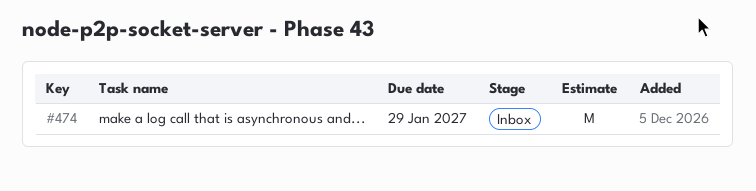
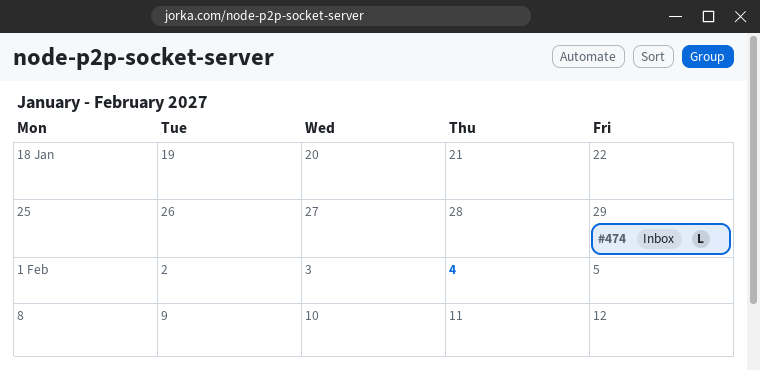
#474, estimate: M -> L

